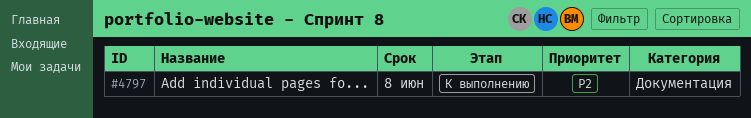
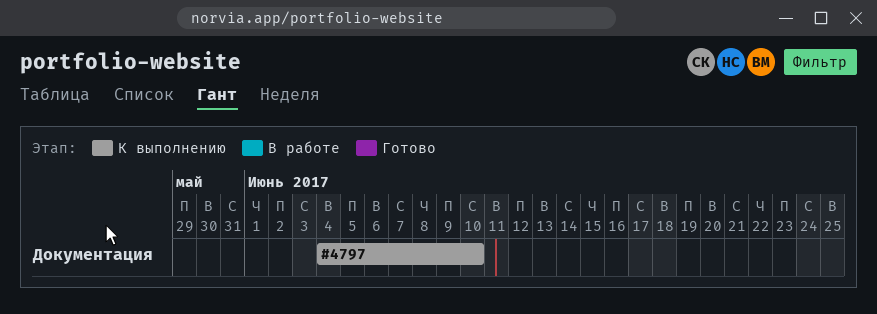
#4797, due: Jun 8 -> Jun 10

